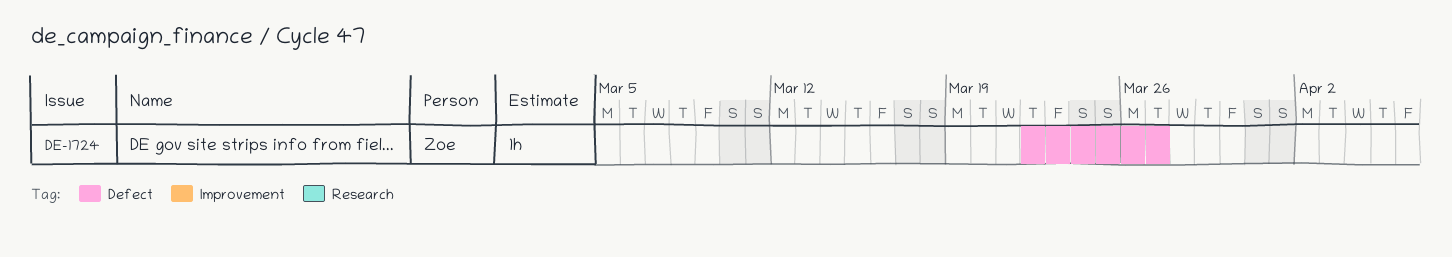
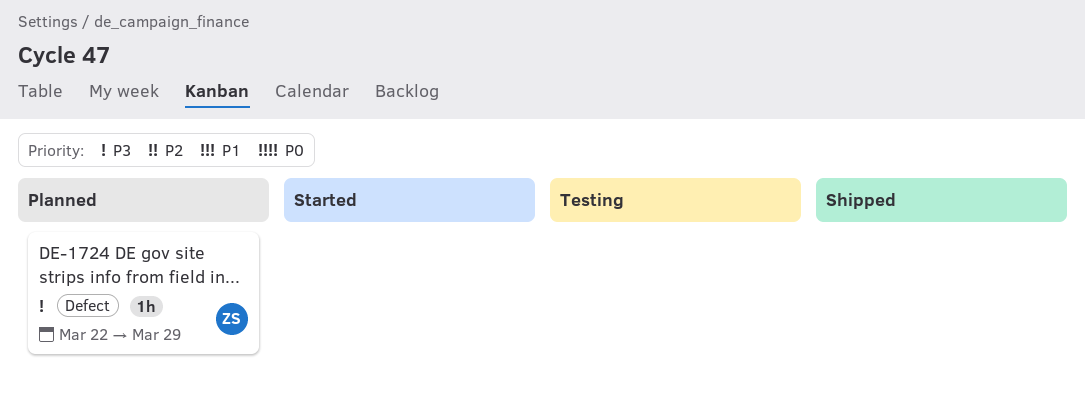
DE-1724, due: Mar 27 -> Mar 29

